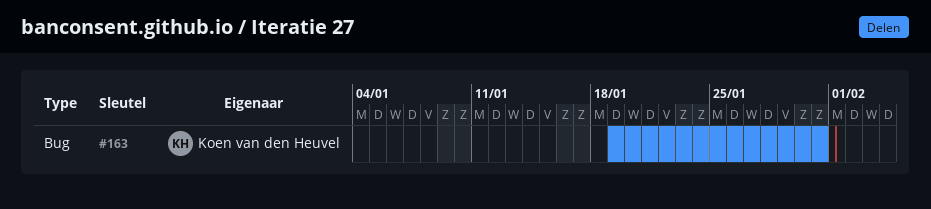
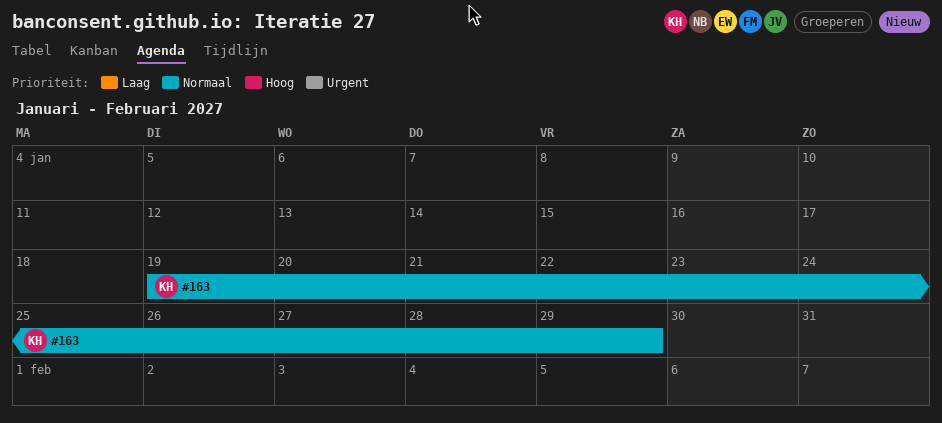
#163, due: Jan 31 -> Jan 29

